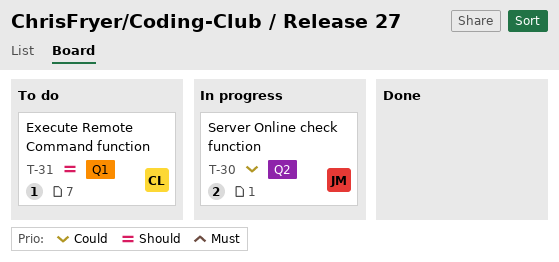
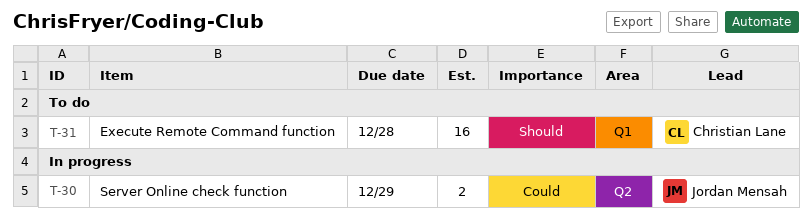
T-31, estimate: 1 -> 16

